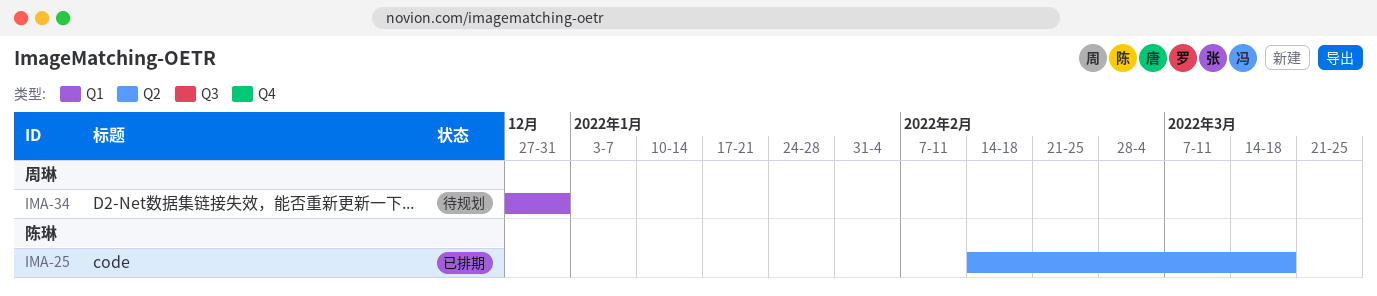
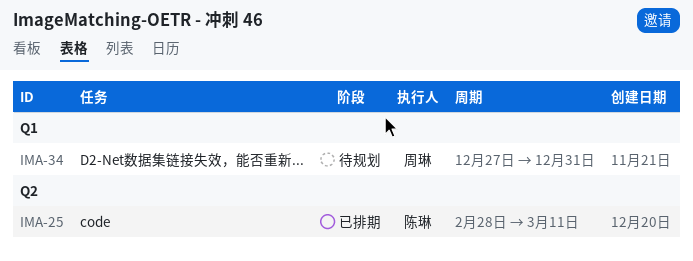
IMA-25, start: Feb 14 -> Feb 28
IMA-25, due: Mar 18 -> Mar 11

